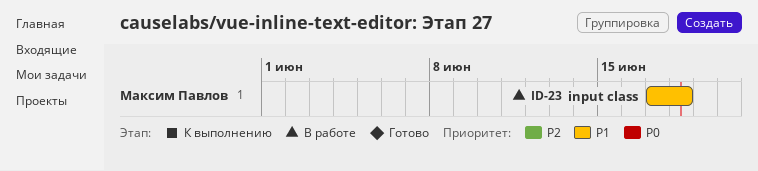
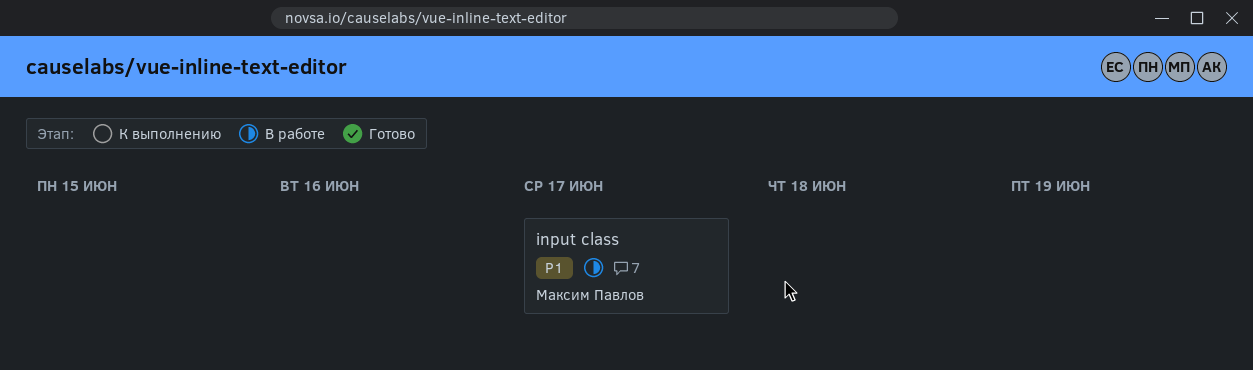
input class, due: Jun 18 -> Jun 17

